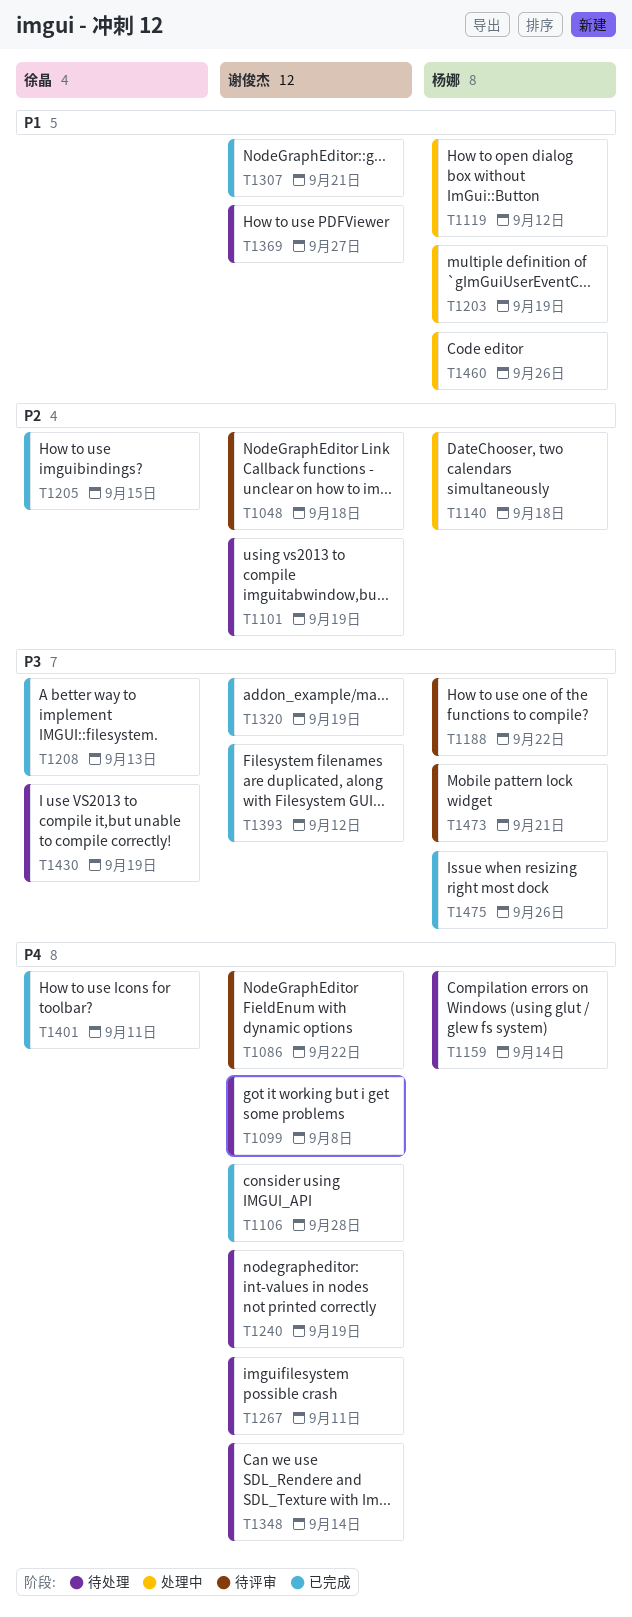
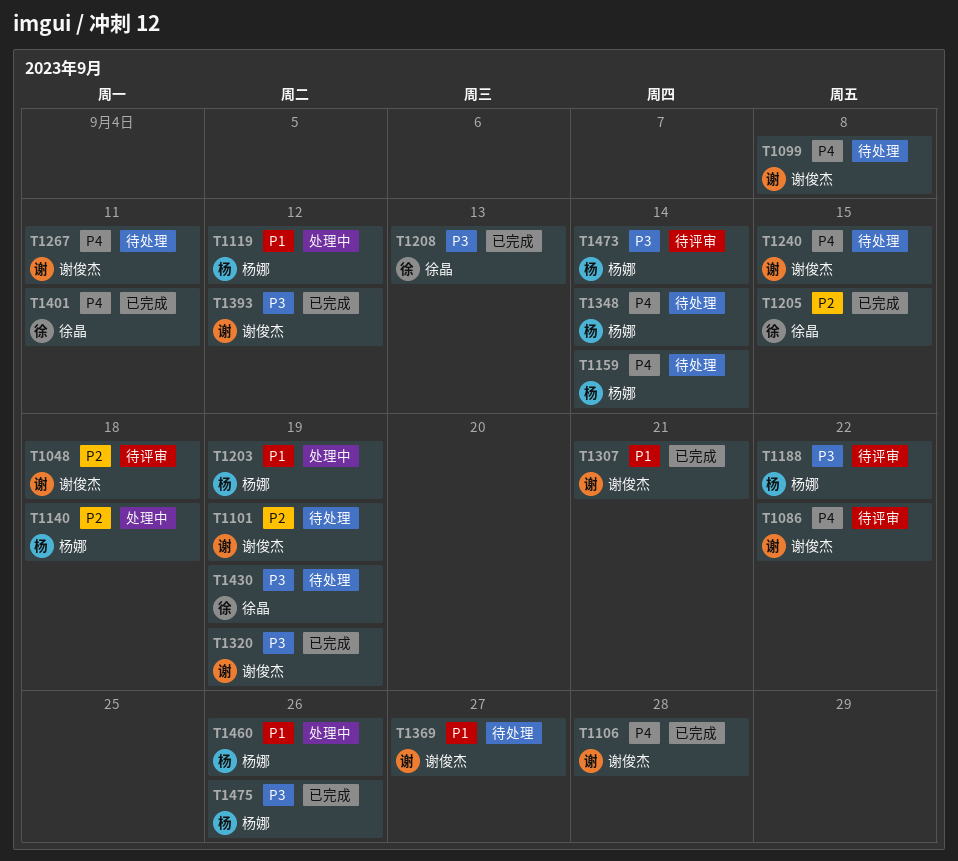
T1240, due: Sep 19 -> Sep 15
T1348, owner: 谢俊杰 -> 杨娜
T1473, due: Sep 21 -> Sep 14

